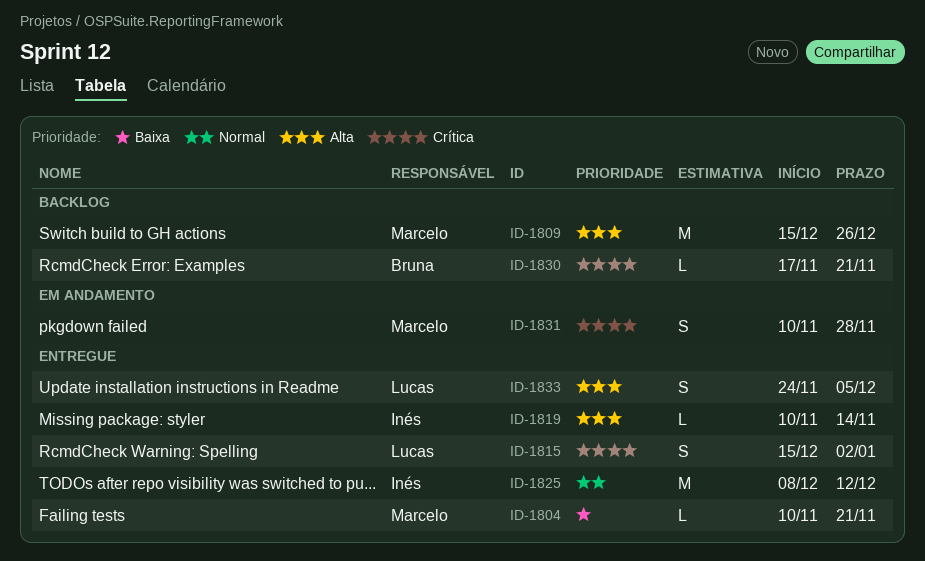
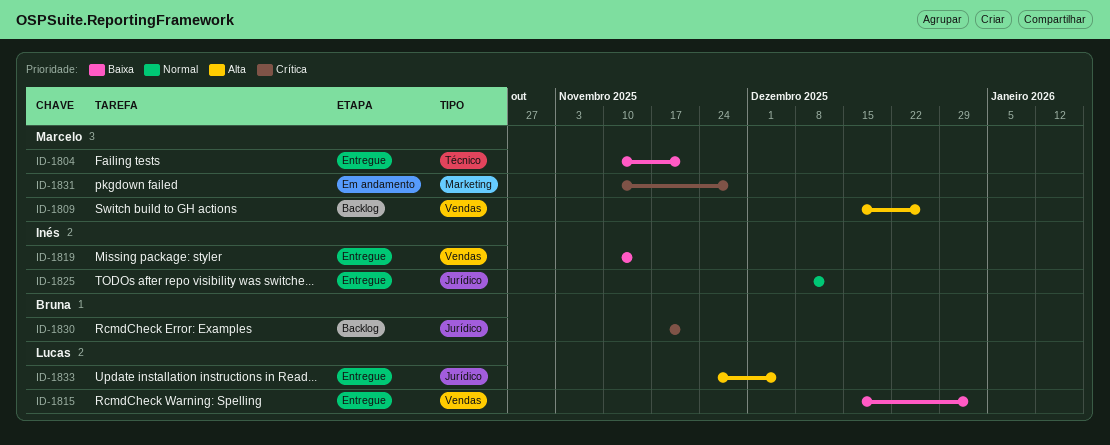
ID-1815, priority: Crítica -> Baixa
ID-1819, priority: Alta -> Baixa

